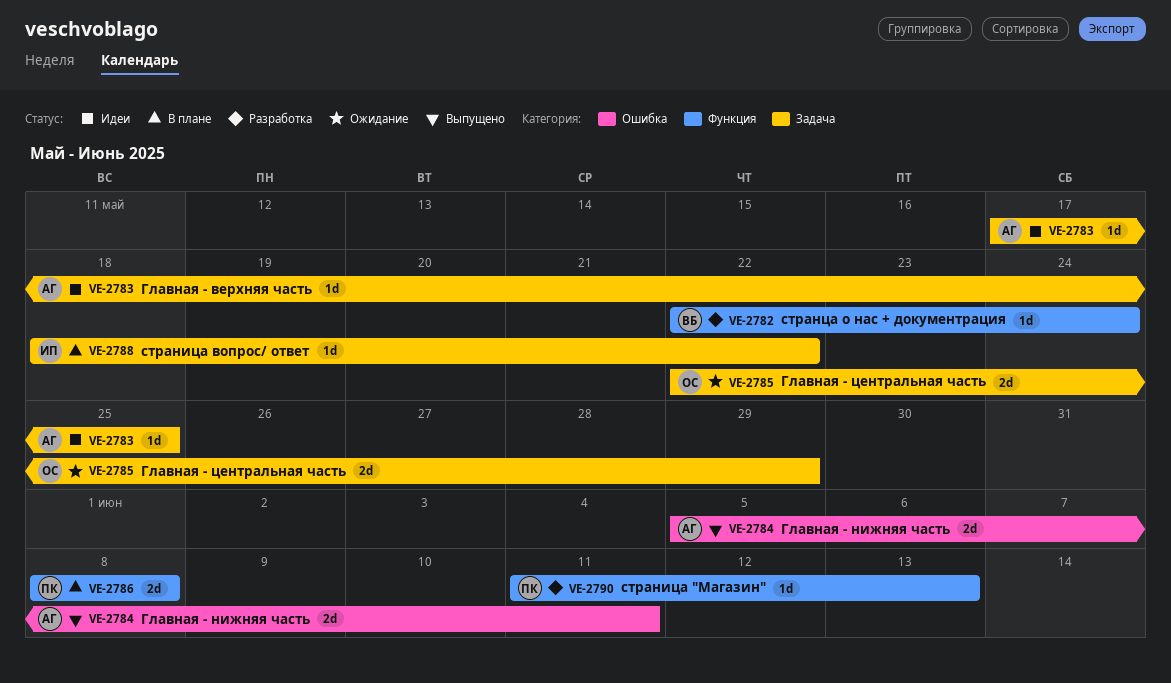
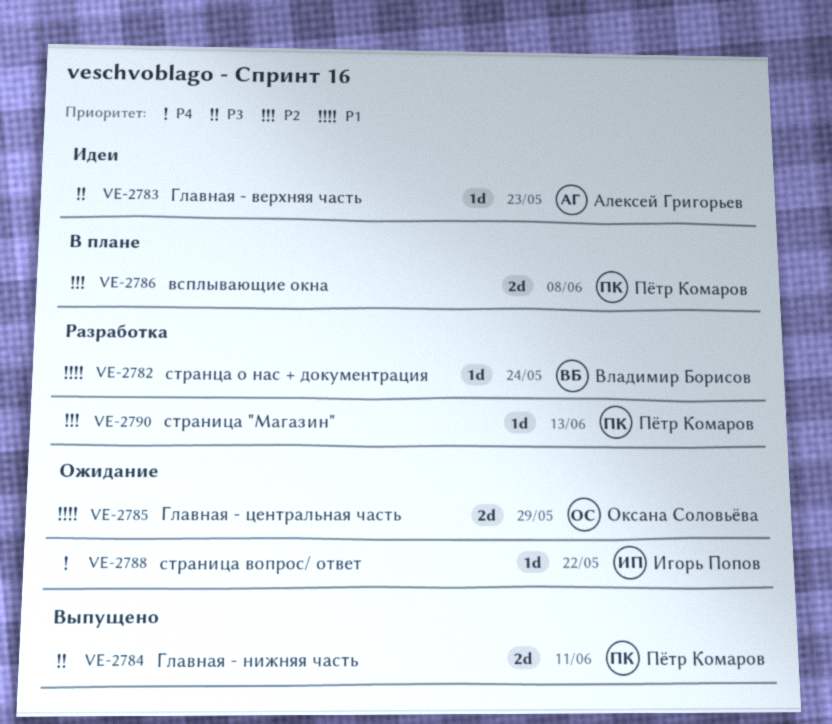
VE-2783, due: May 25 -> May 23
VE-2784, owner: Алексей Григорьев -> Пётр Комаров
VE-2788, status: В плане -> Ожидание

